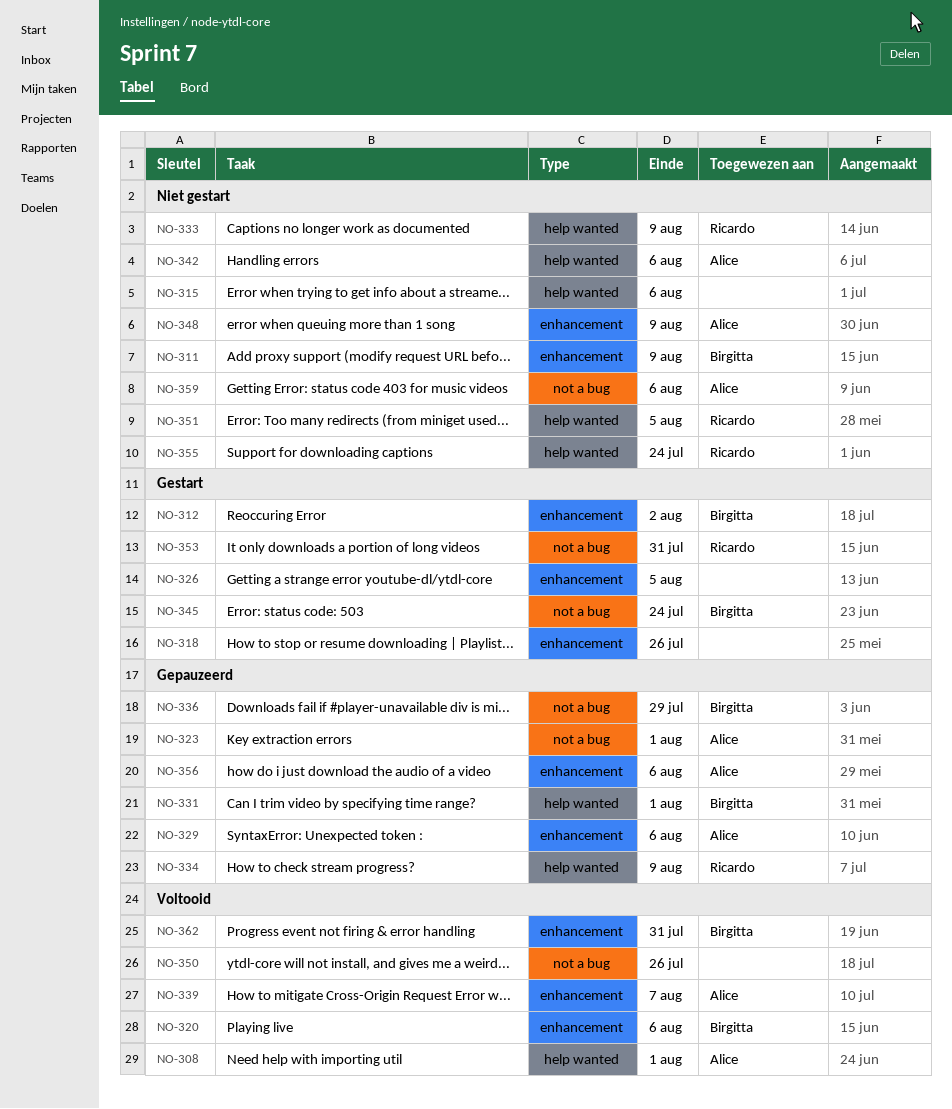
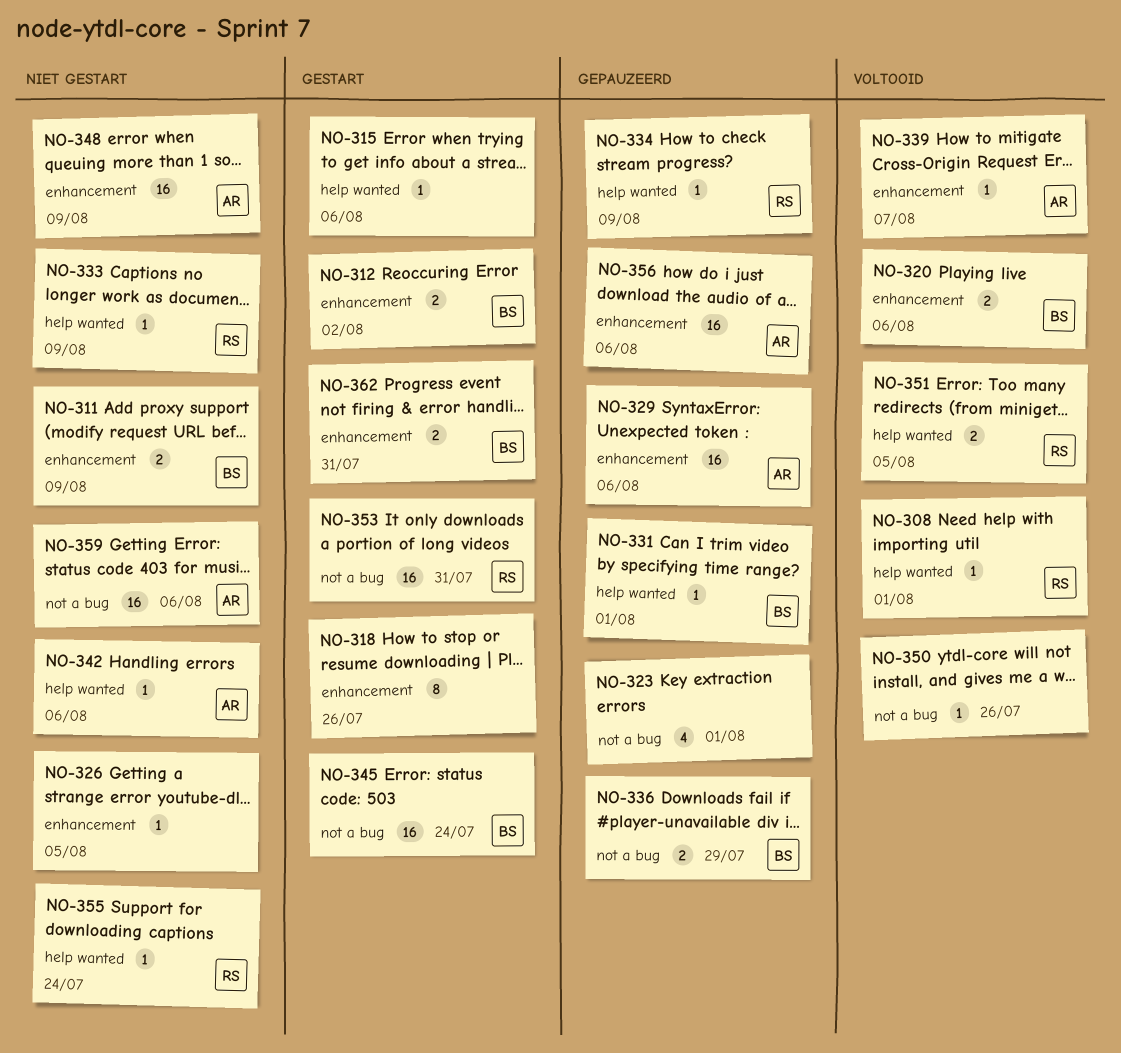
NO-308, owner: Alice -> Ricardo
NO-315, status: Niet gestart -> Gestart
NO-323, owner: Alice -> none
NO-326, status: Gestart -> Niet gestart
NO-351, status: Niet gestart -> Voltooid
NO-362, status: Voltooid -> Gestart

